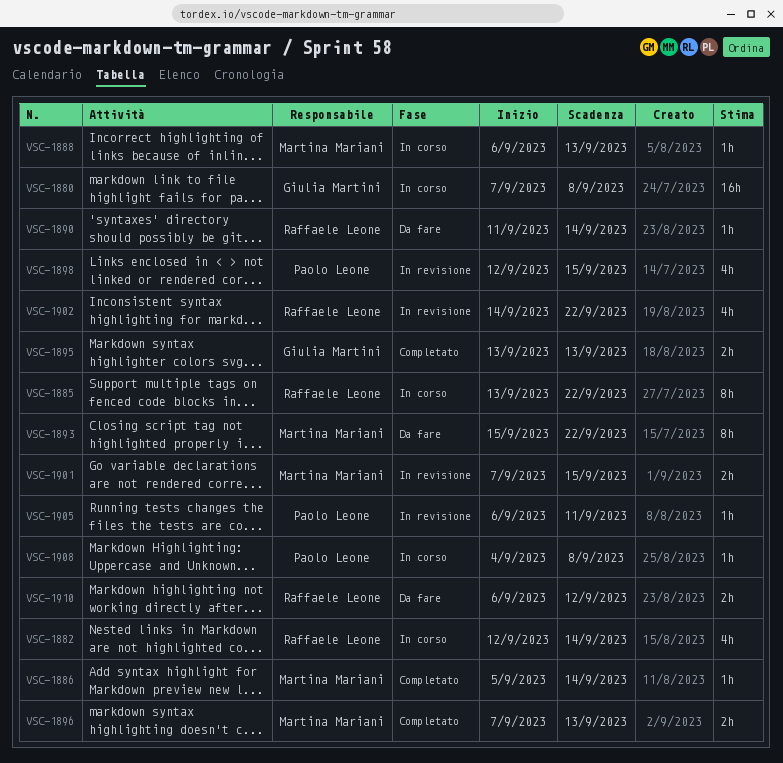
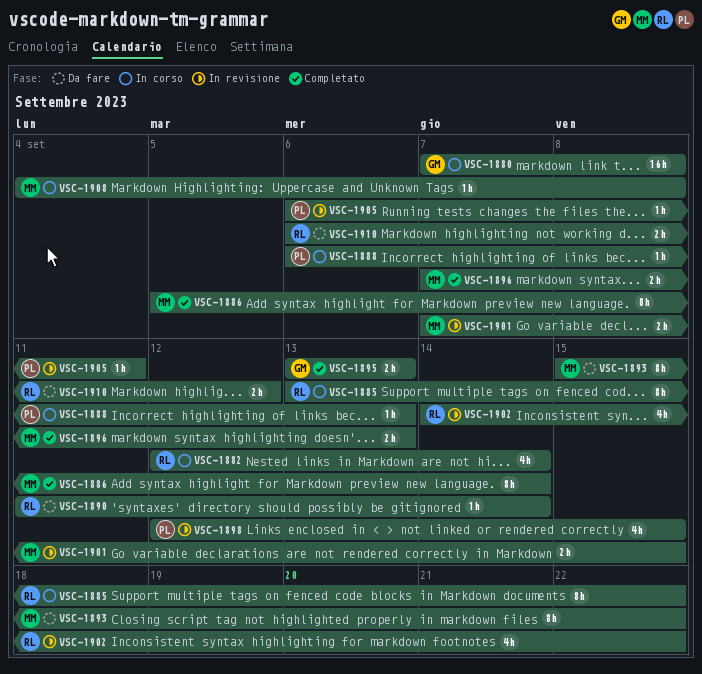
VSC-1886, estimate: 1h -> 8h
VSC-1888, owner: Martina Mariani -> Paolo Leone
VSC-1908, owner: Paolo Leone -> Martina Mariani

